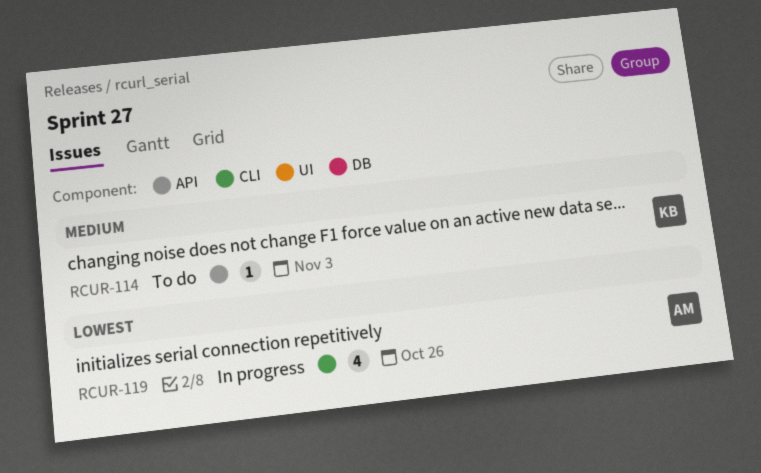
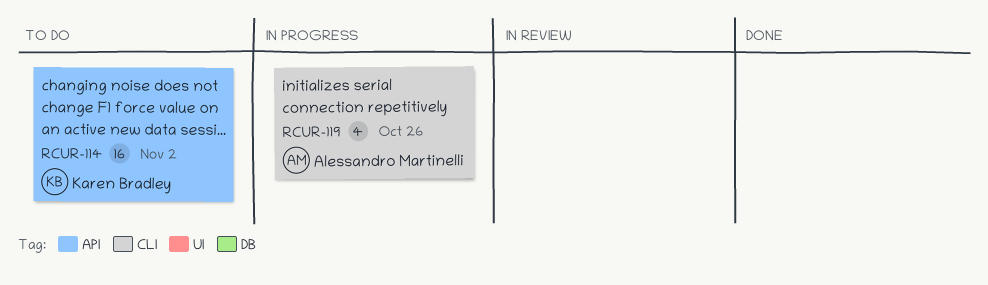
RCUR-114, estimate: 1 -> 16
RCUR-114, due: Nov 3 -> Nov 2

